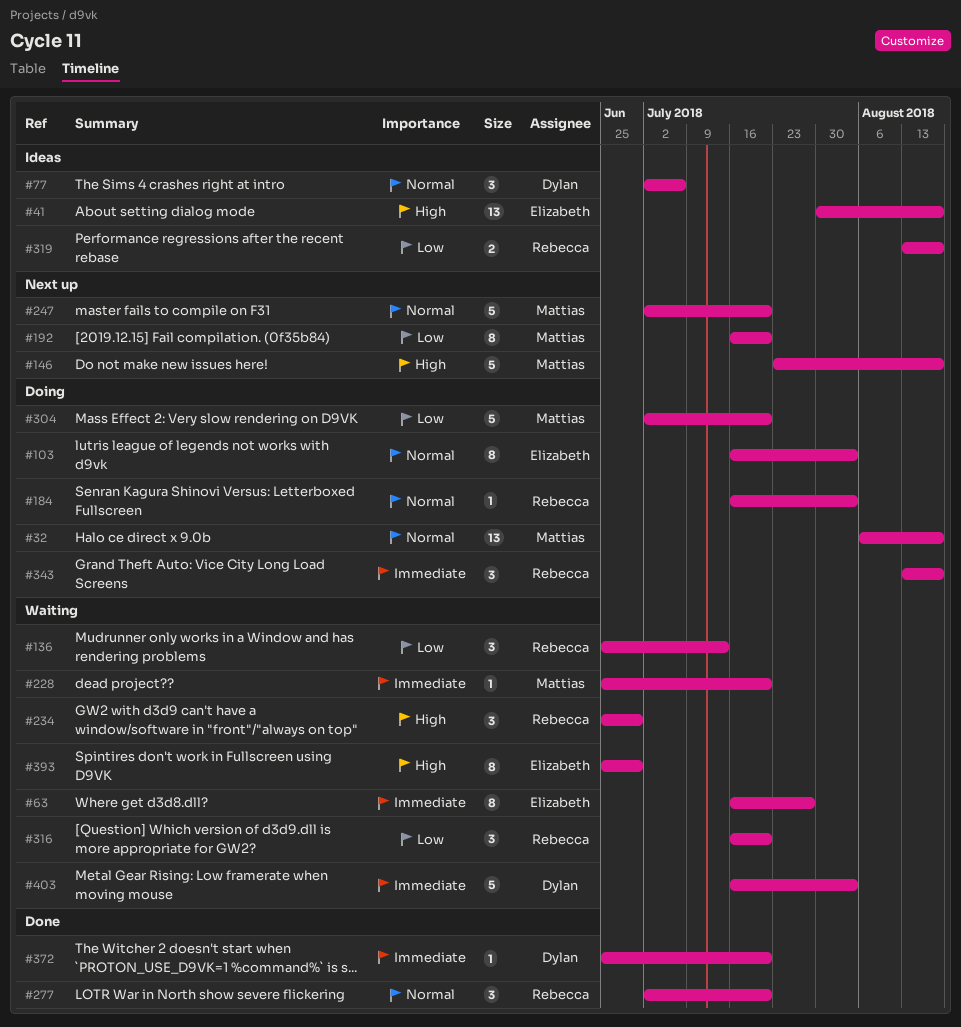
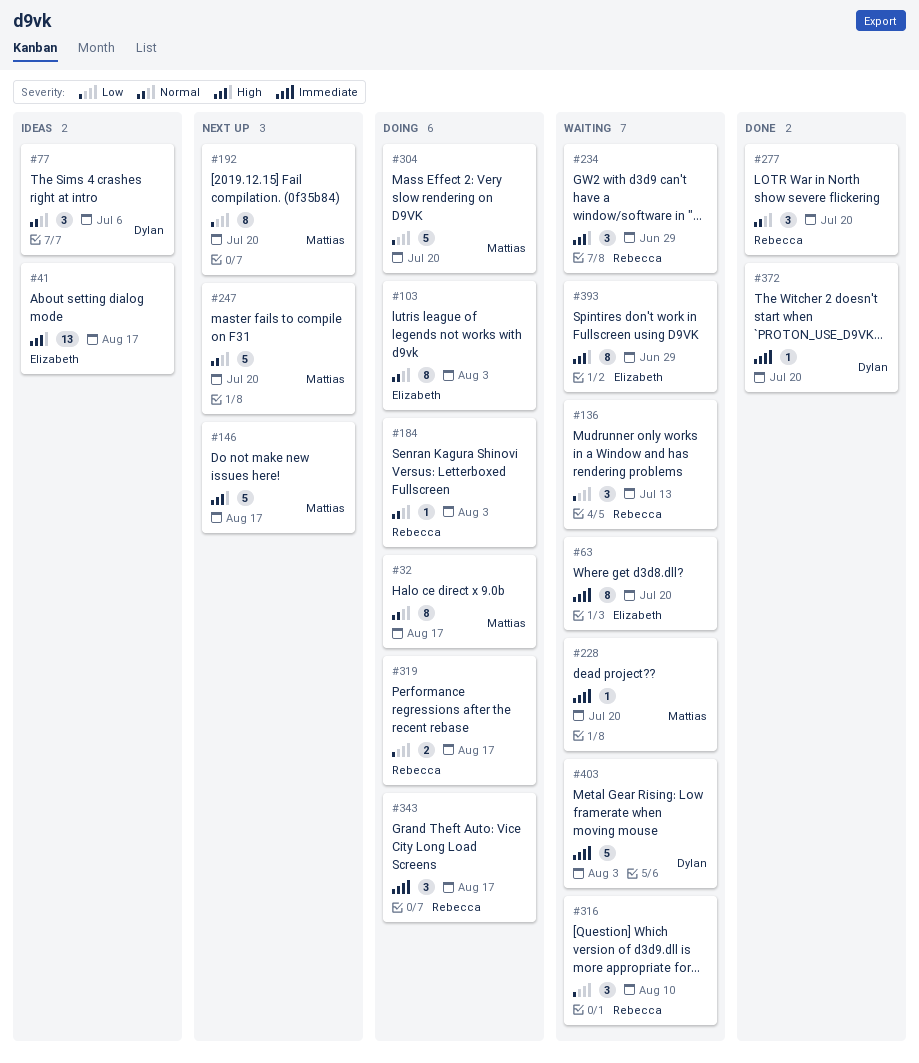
#32, estimate: 13 -> 8
#63, due: Jul 27 -> Jul 20
#316, due: Jul 20 -> Aug 10
#319, status: Ideas -> Doing

